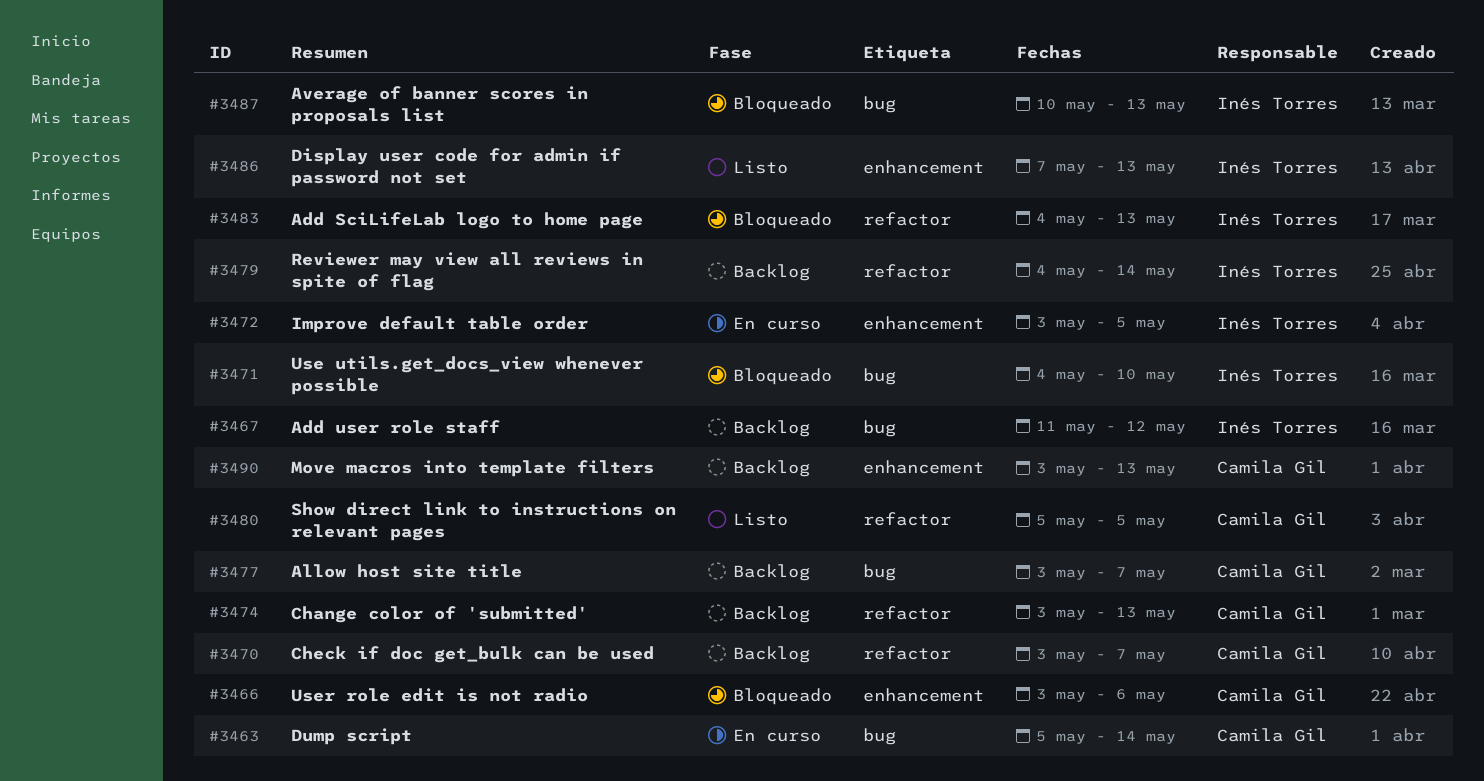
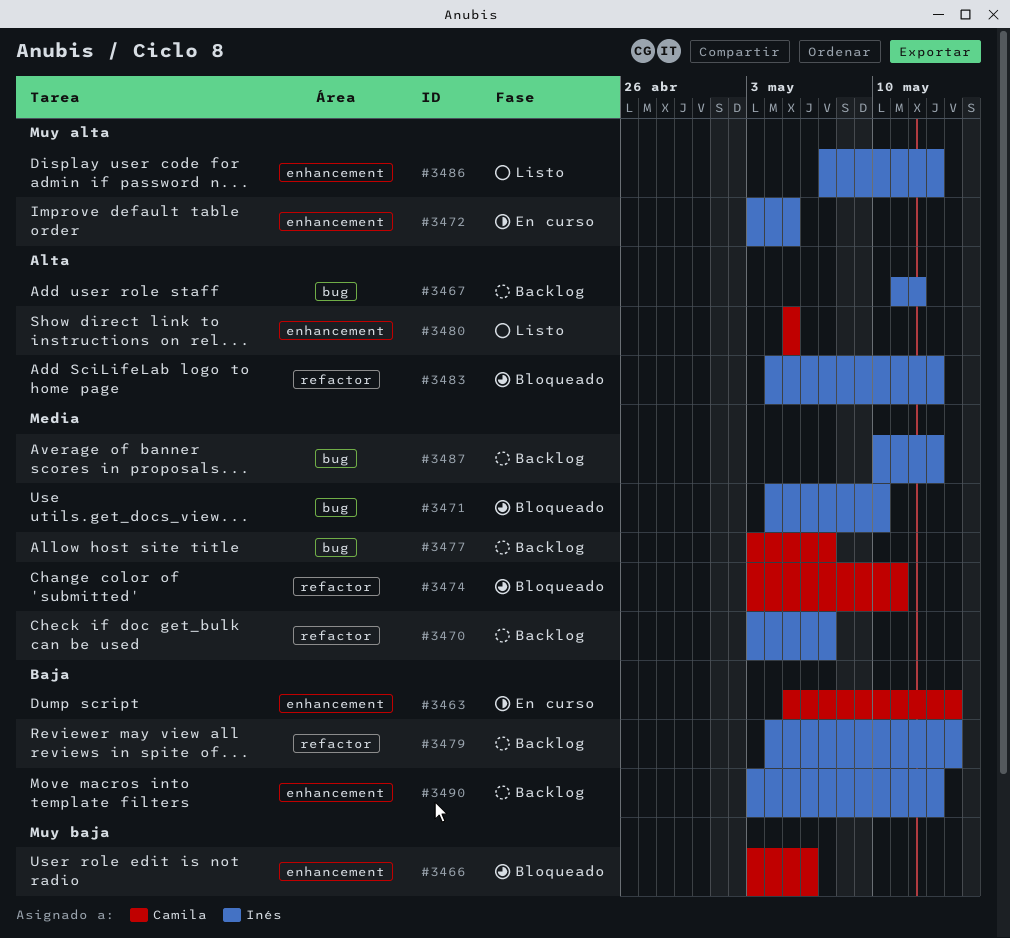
#3463, label: bug -> enhancement
#3470, owner: Camila Gil -> Inés Torres
#3474, status: Backlog -> Bloqueado
#3474, due: May 13 -> May 11
#3480, label: refactor -> enhancement
#3487, status: Bloqueado -> Backlog
#3490, owner: Camila Gil -> Inés Torres

